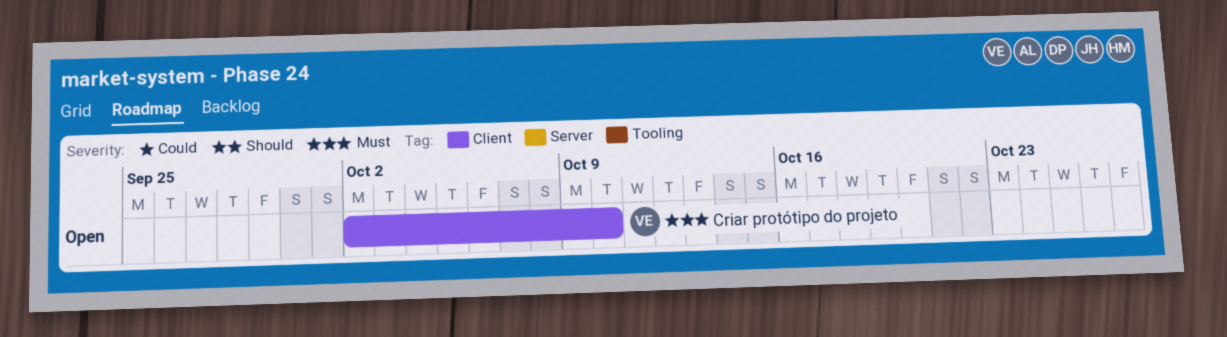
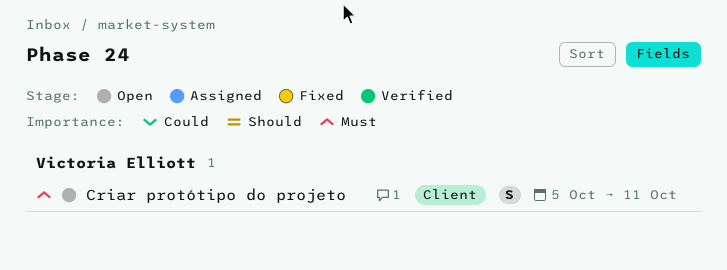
Criar protótipo do projeto, start: Oct 2 -> Oct 5
Criar protótipo do projeto, due: Oct 10 -> Oct 11

